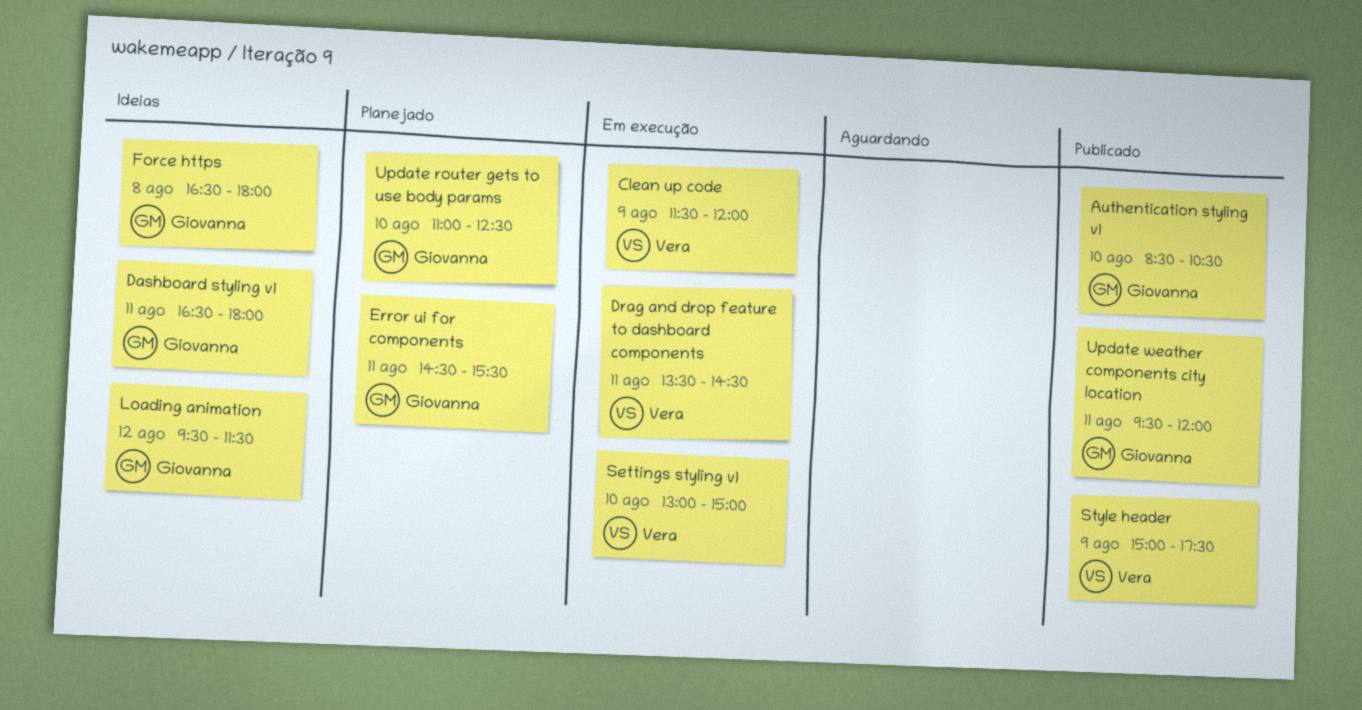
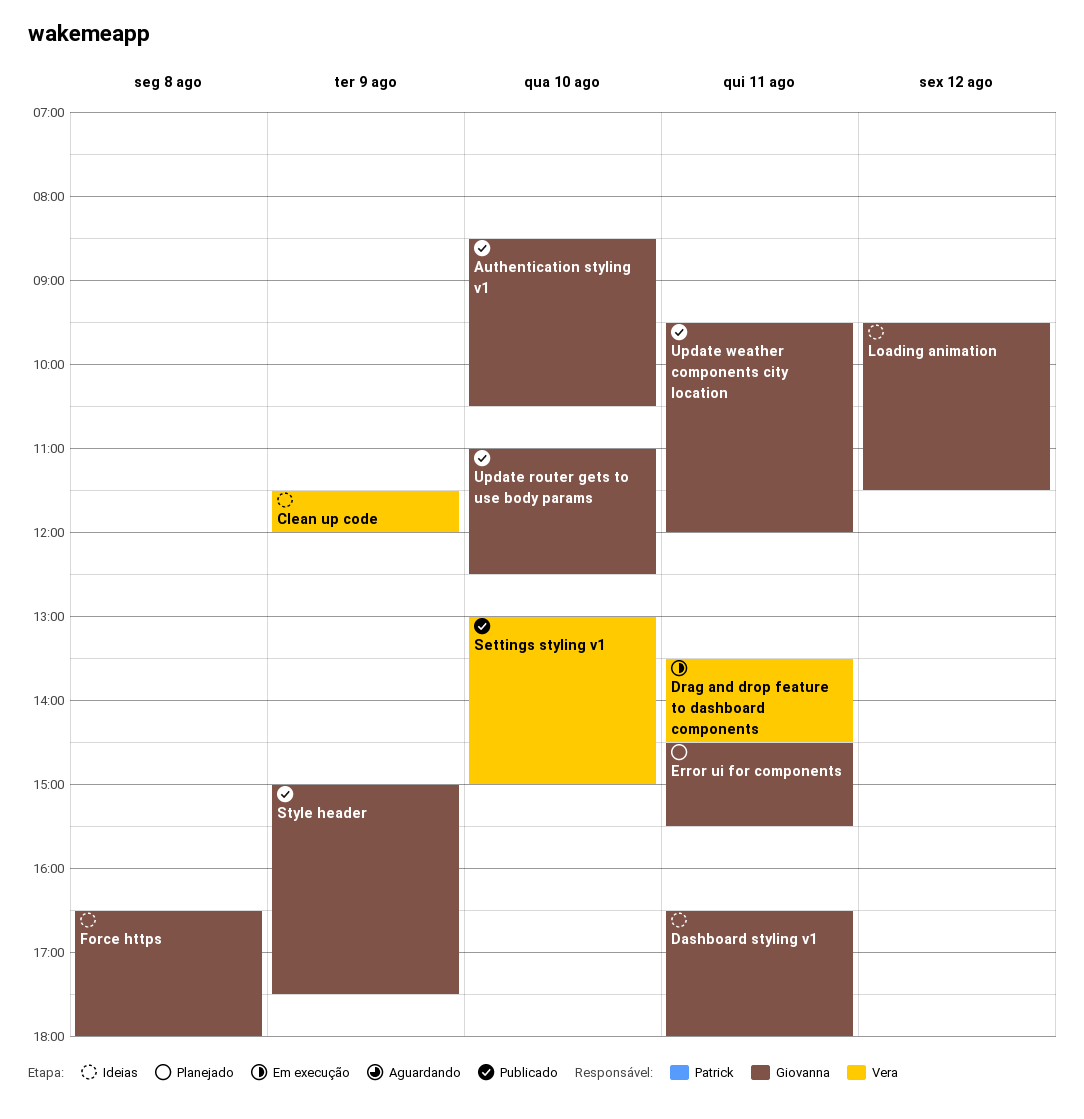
Clean up code, status: Em execução -> Ideias
Settings styling v1, status: Em execução -> Publicado
Style header, owner: Vera -> Giovanna
Update router gets to use body params, status: Planejado -> Publicado

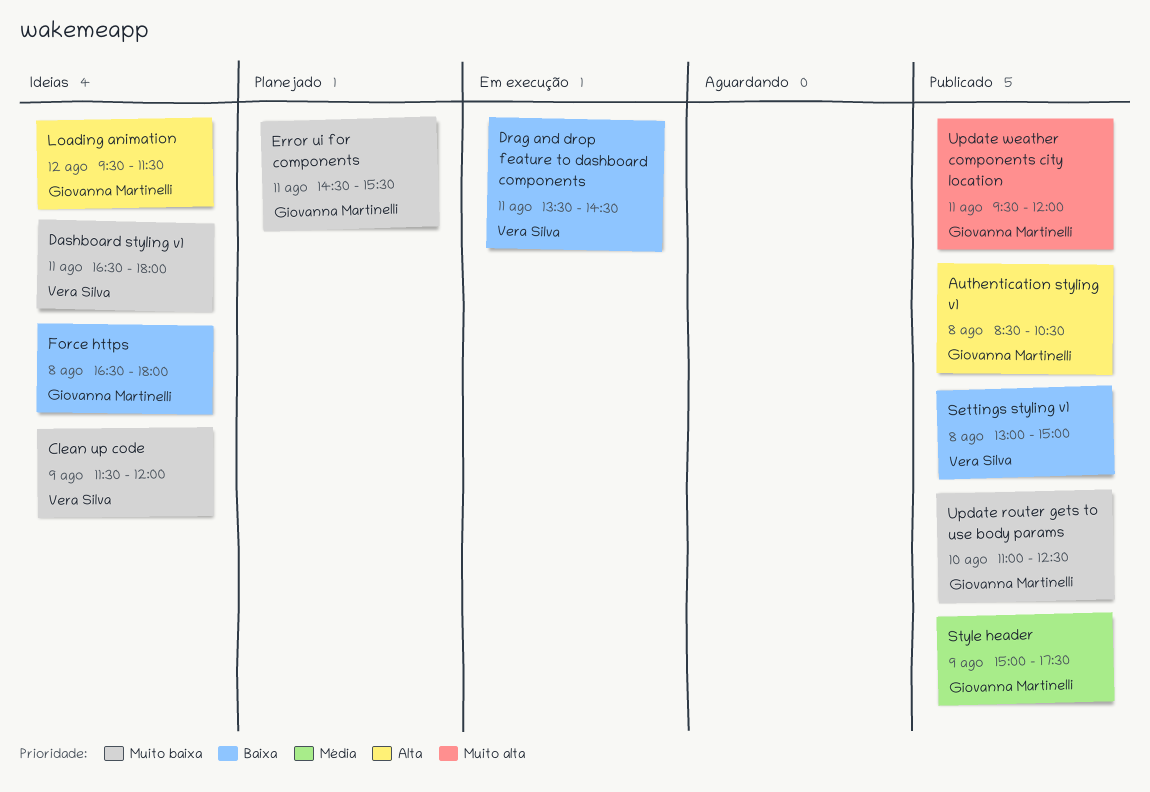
Authentication styling v1, day: Aug 10 -> Aug 8
Dashboard styling v1, owner: Giovanna Martinelli -> Vera Silva
Settings styling v1, day: Aug 10 -> Aug 8

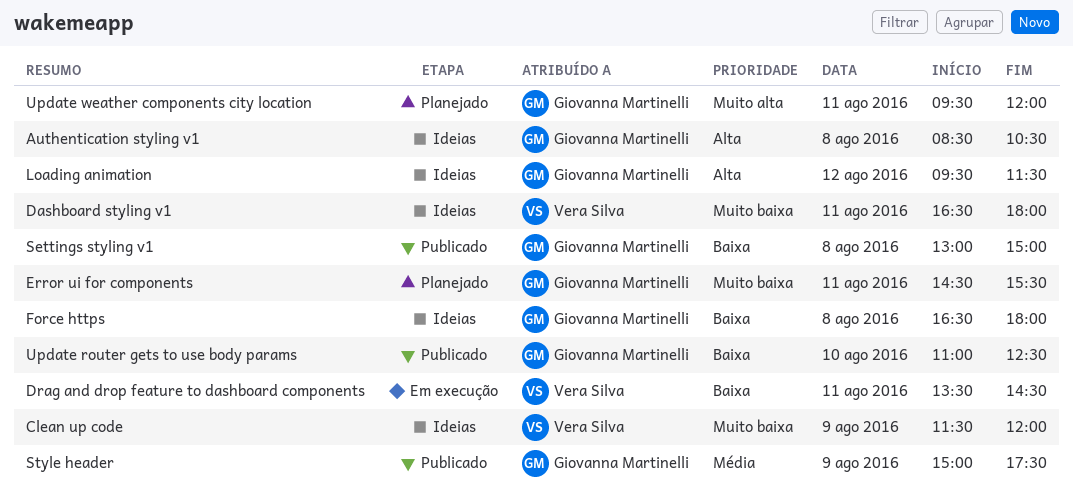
Authentication styling v1, status: Publicado -> Ideias
Settings styling v1, owner: Vera Silva -> Giovanna Martinelli
Update router gets to use body params, priority: Muito baixa -> Baixa
Update weather components city location, status: Publicado -> Planejado

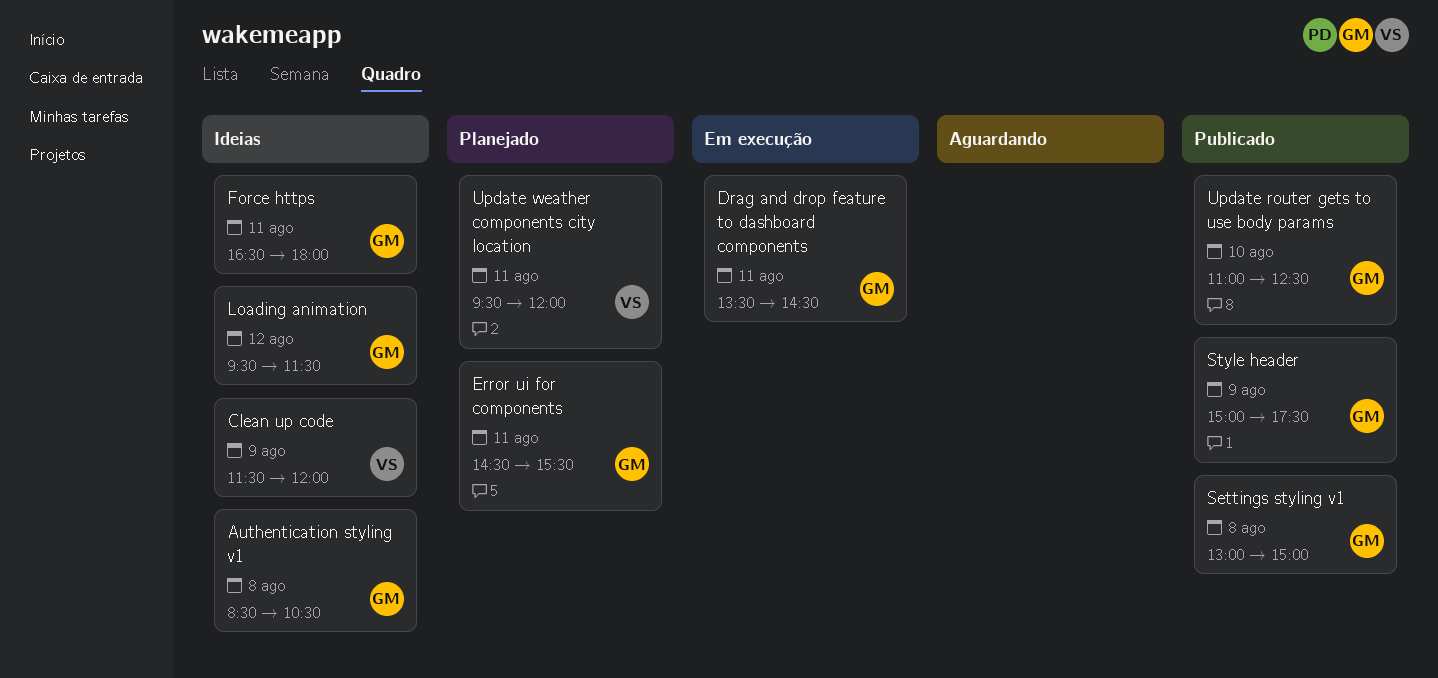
Dashboard styling v1: present -> none
Drag and drop feature to dashboard components, owner: Vera Silva -> Giovanna Martinelli
Force https, day: Aug 8 -> Aug 11
Update weather components city location, owner: Giovanna Martinelli -> Vera Silva

